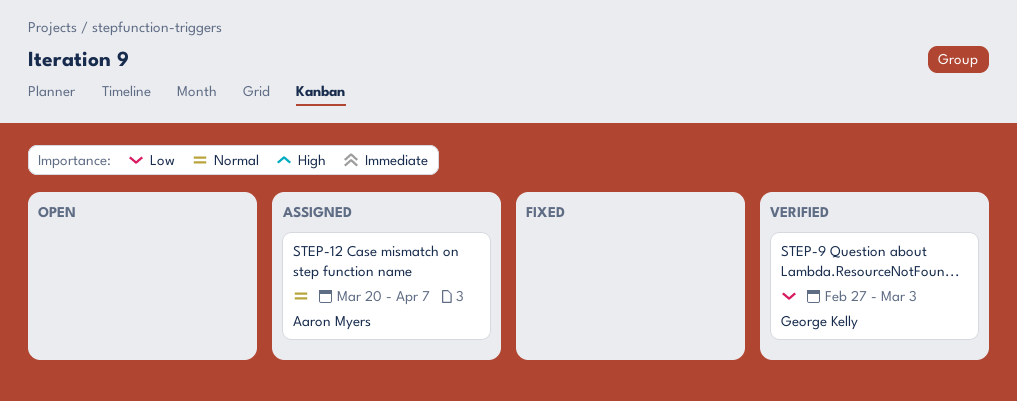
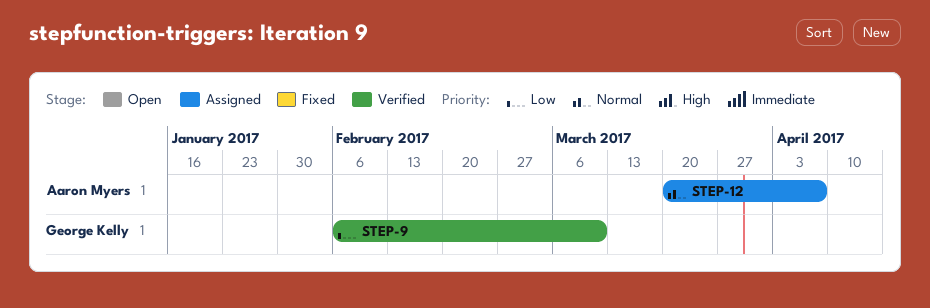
STEP-9, start: Feb 27 -> Feb 6
STEP-9, due: Mar 3 -> Mar 10

